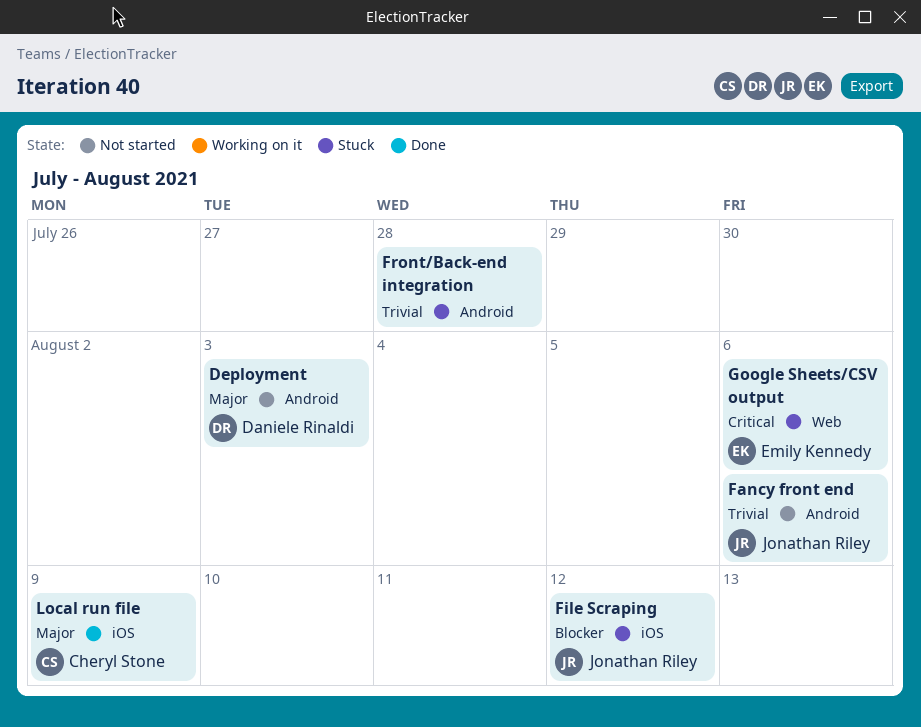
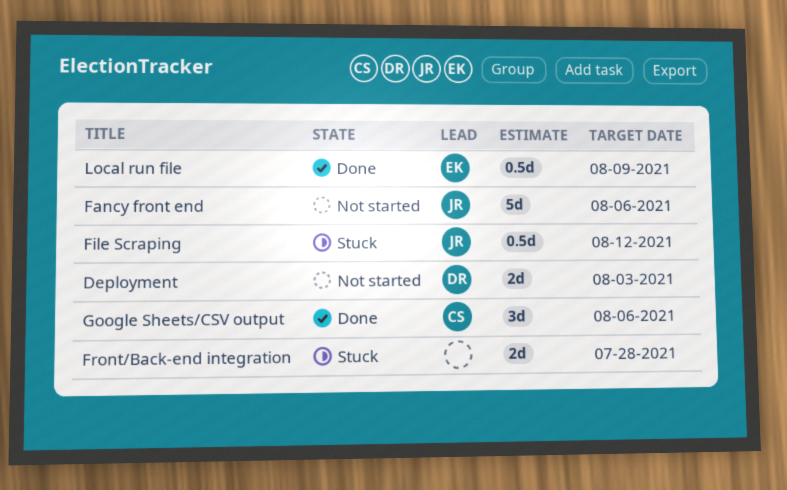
Google Sheets/CSV output, status: Stuck -> Done
Google Sheets/CSV output, owner: Emily Kennedy -> Cheryl Stone
Local run file, owner: Cheryl Stone -> Emily Kennedy

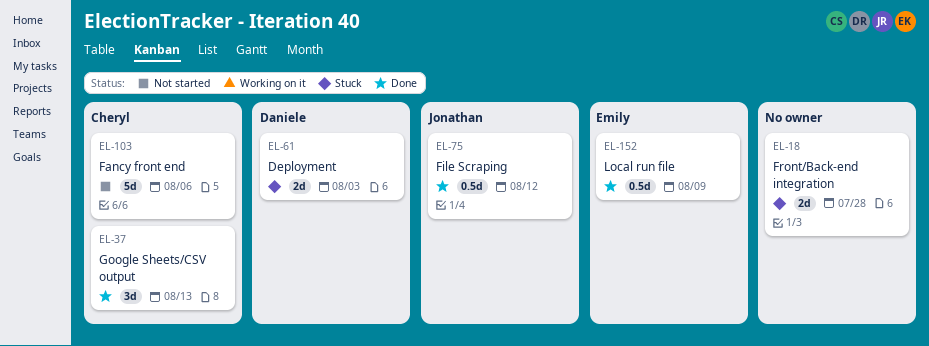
Deployment, status: Not started -> Stuck
Fancy front end, owner: Jonathan -> Cheryl
File Scraping, status: Stuck -> Done
Google Sheets/CSV output, due: Aug 6 -> Aug 13

